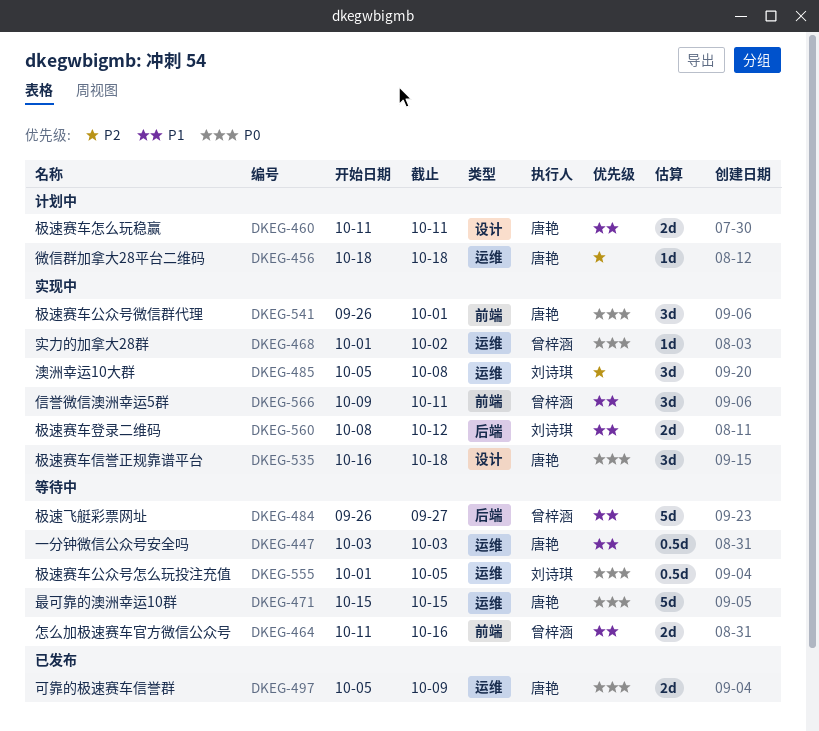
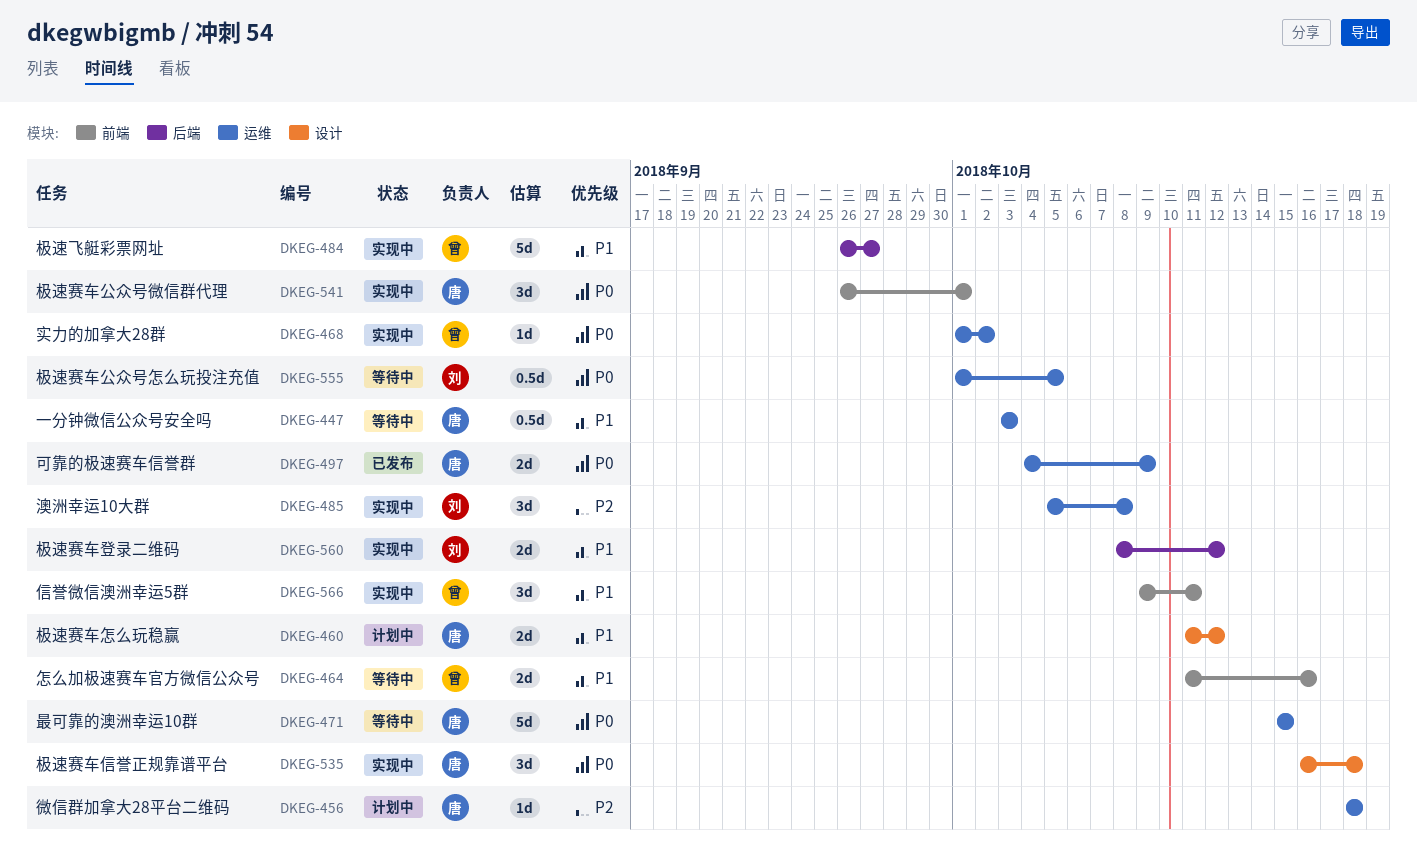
DKEG-460, due: Oct 11 -> Oct 12
DKEG-484, status: 等待中 -> 实现中
DKEG-497, start: Oct 5 -> Oct 4

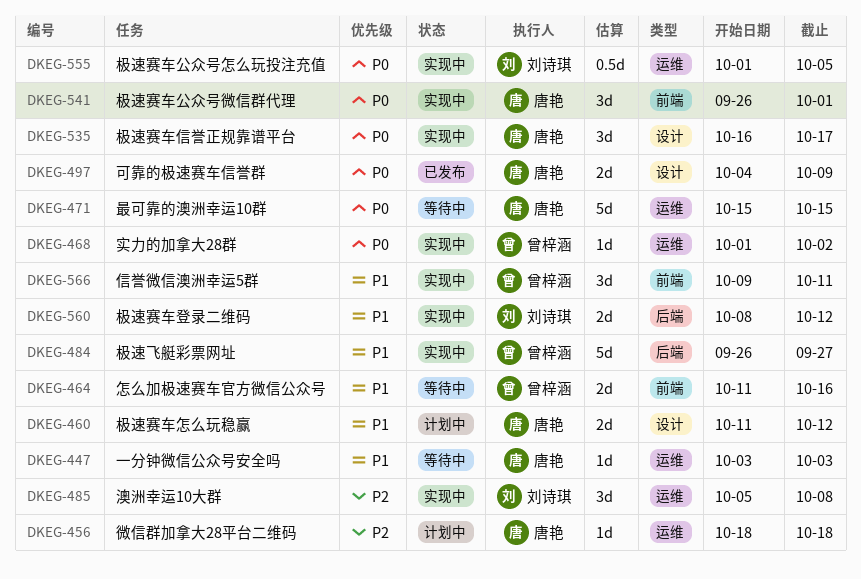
DKEG-447, estimate: 0.5d -> 1d
DKEG-497, label: 运维 -> 设计
DKEG-535, due: Oct 18 -> Oct 17
DKEG-555, status: 等待中 -> 实现中

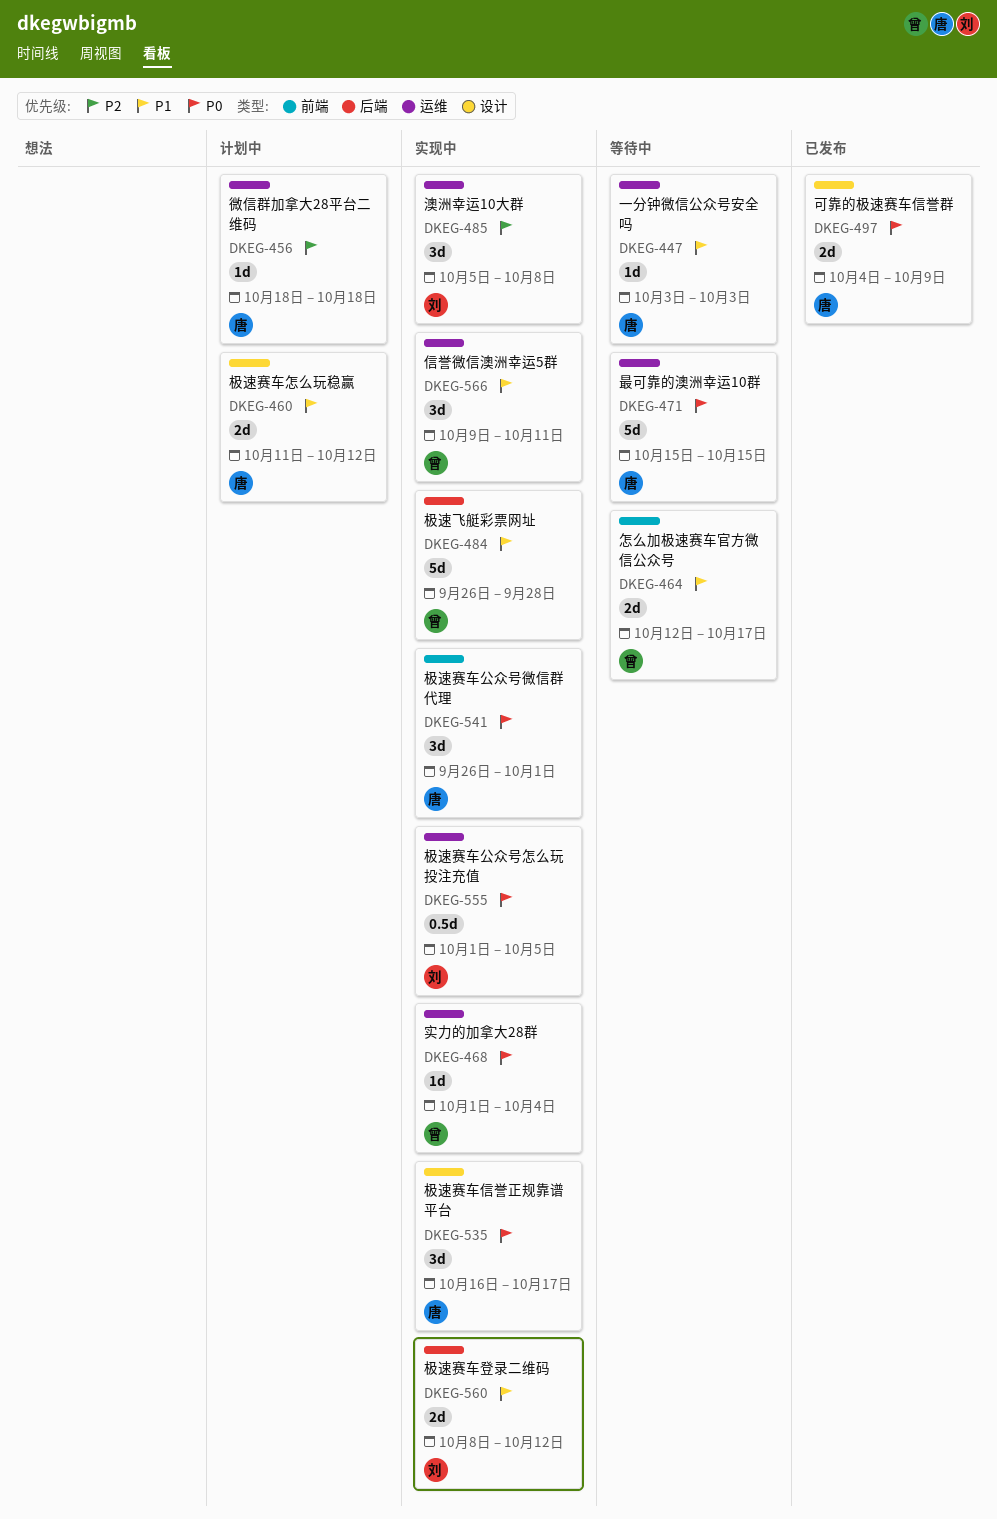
DKEG-464, start: Oct 11 -> Oct 12
DKEG-464, due: Oct 16 -> Oct 17
DKEG-468, due: Oct 2 -> Oct 4
DKEG-484, due: Sep 27 -> Sep 28
DKEG-566, label: 前端 -> 运维

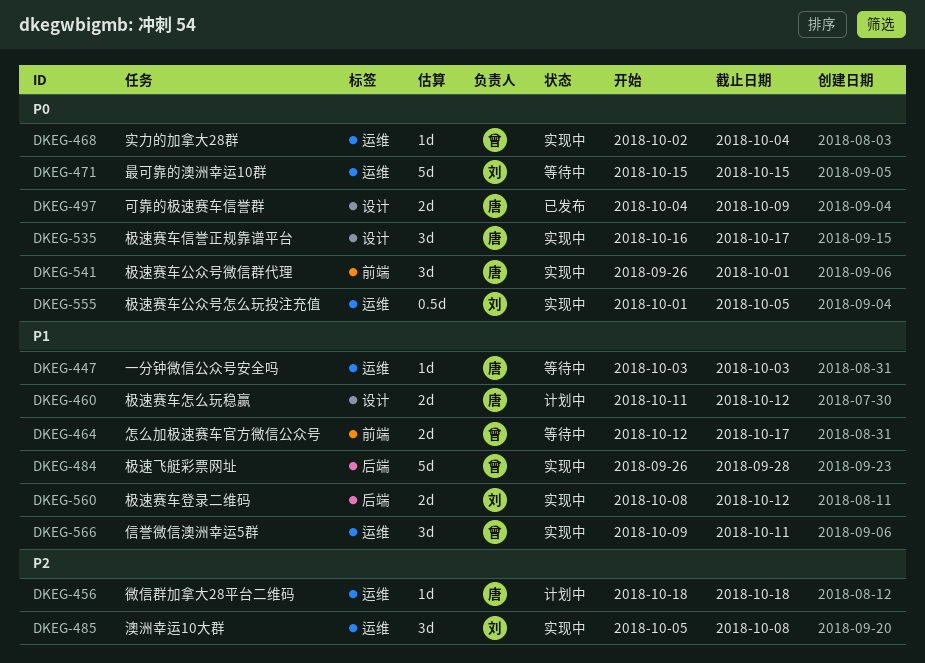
DKEG-468, start: Oct 1 -> Oct 2
DKEG-471, owner: 唐 -> 刘

